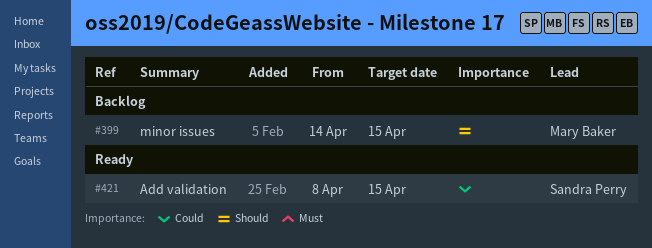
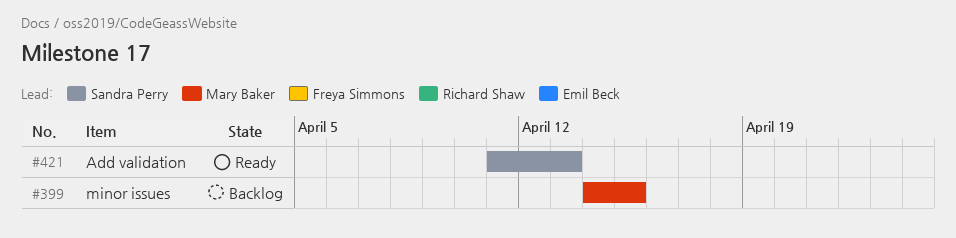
#421, start: Apr 8 -> Apr 11
#421, due: Apr 15 -> Apr 13

